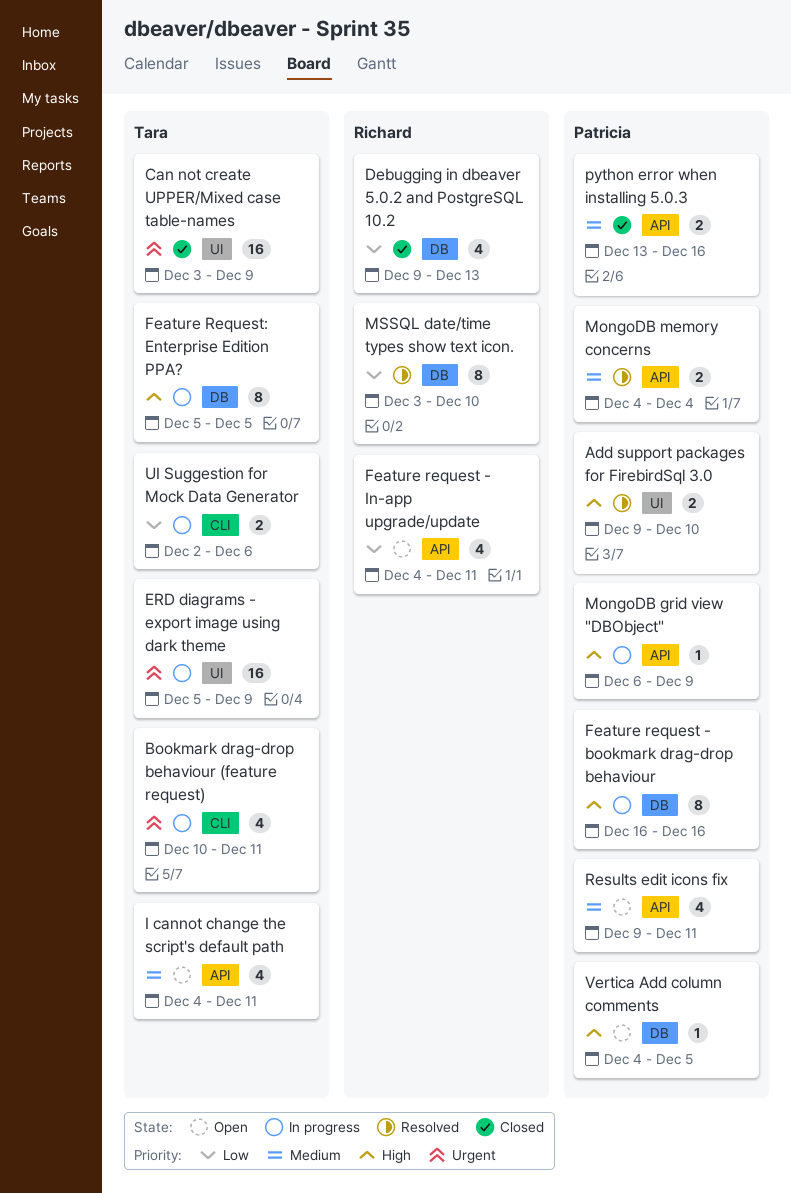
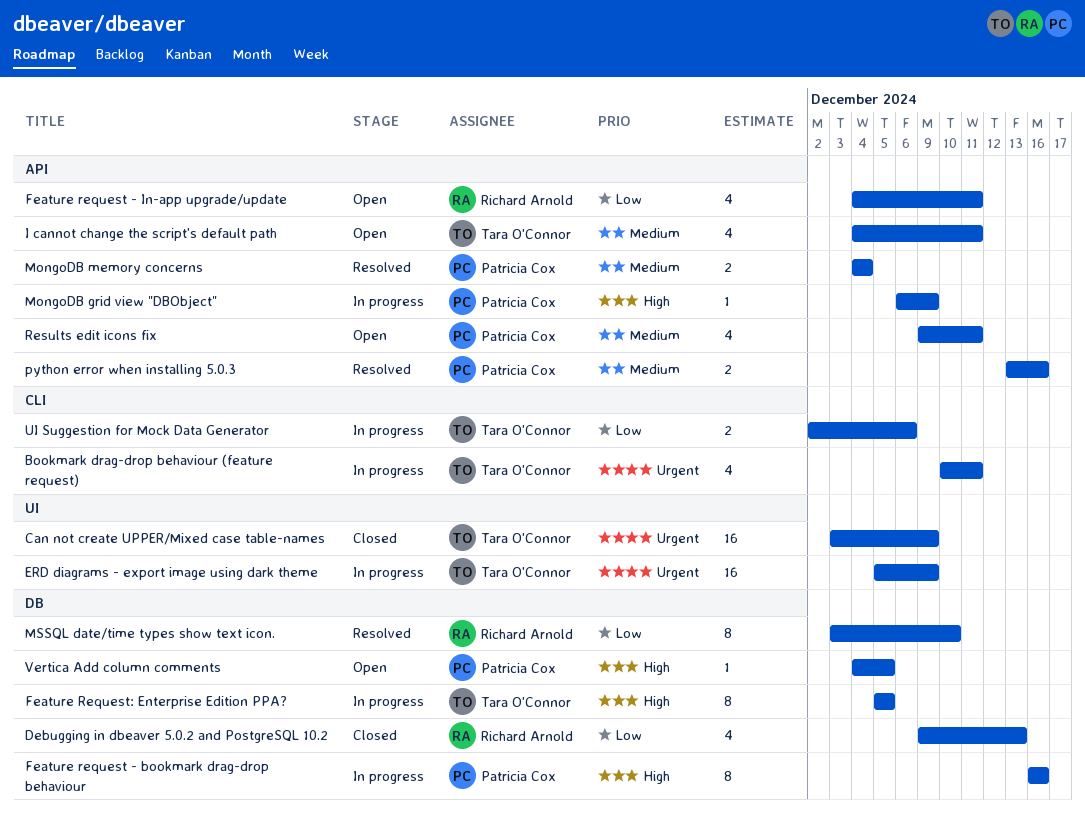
Add support packages for FirebirdSql 3.0: present -> none
python error when installing 5.0.3, status: Closed -> Resolved

